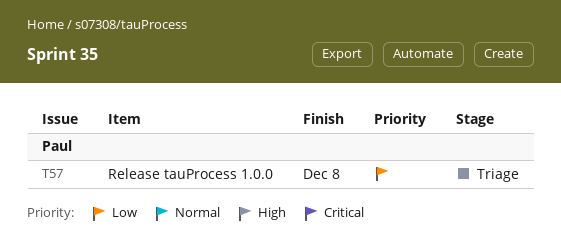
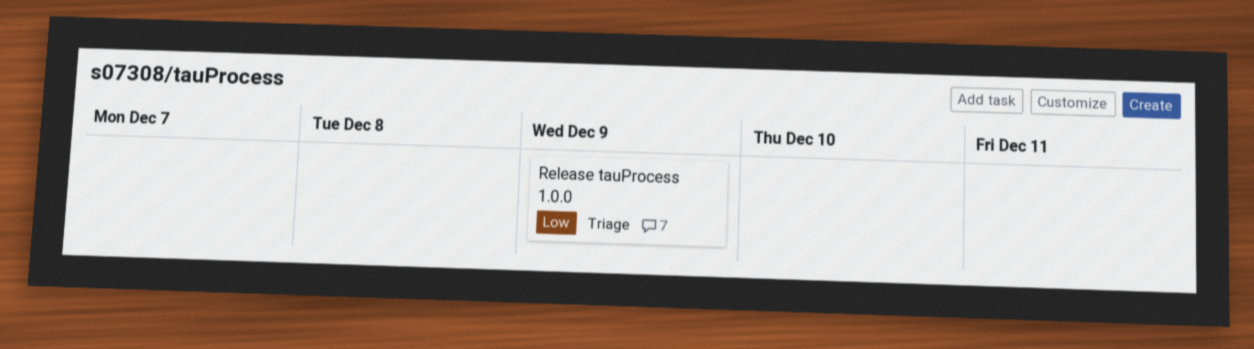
Release tauProcess 1.0.0, due: Dec 8 -> Dec 9

